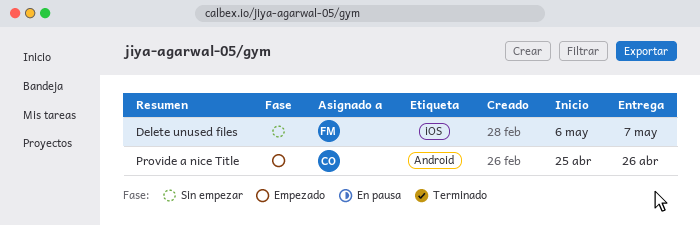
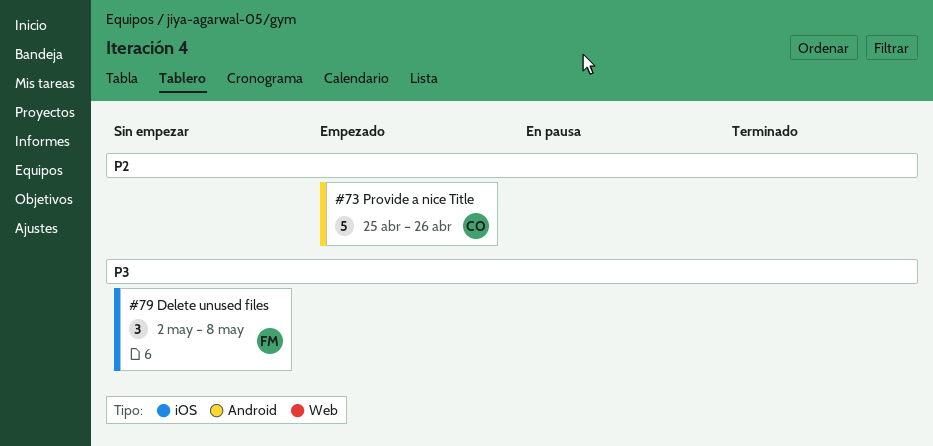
Delete unused files, start: May 6 -> May 2
Delete unused files, due: May 7 -> May 8

